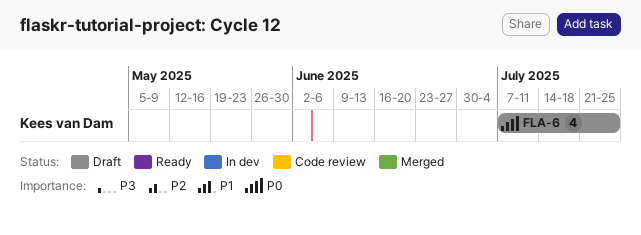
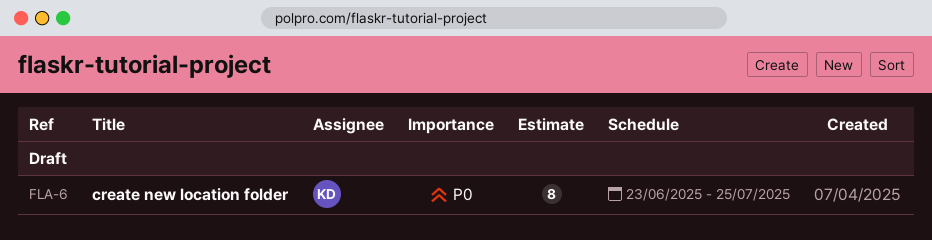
FLA-6, estimate: 4 -> 8
FLA-6, start: Jul 7 -> Jun 23

